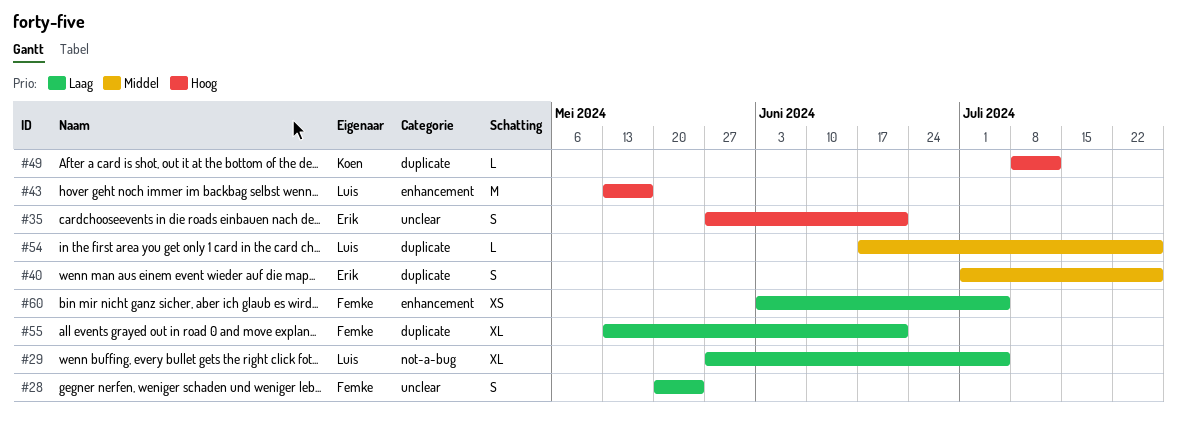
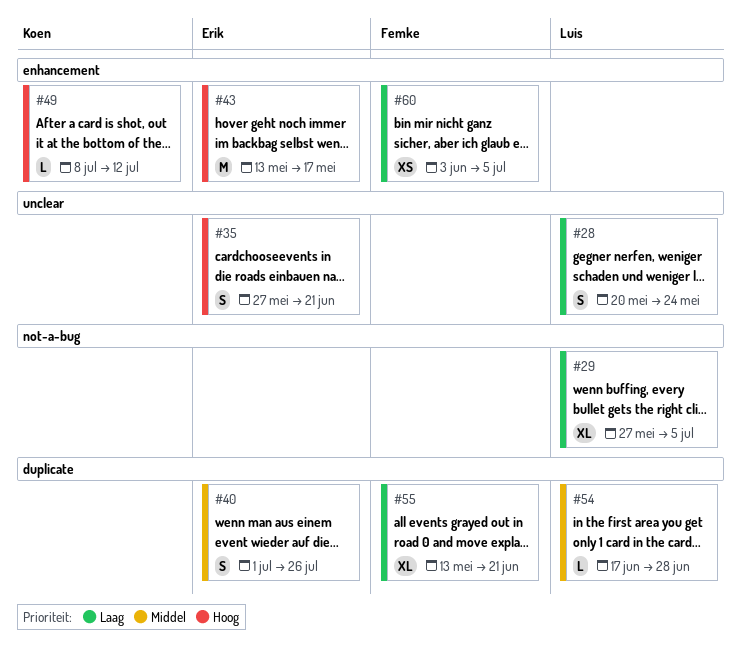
#28, owner: Femke -> Luis
#43, owner: Luis -> Erik
#49, label: duplicate -> enhancement
#54, due: Jul 26 -> Jun 28

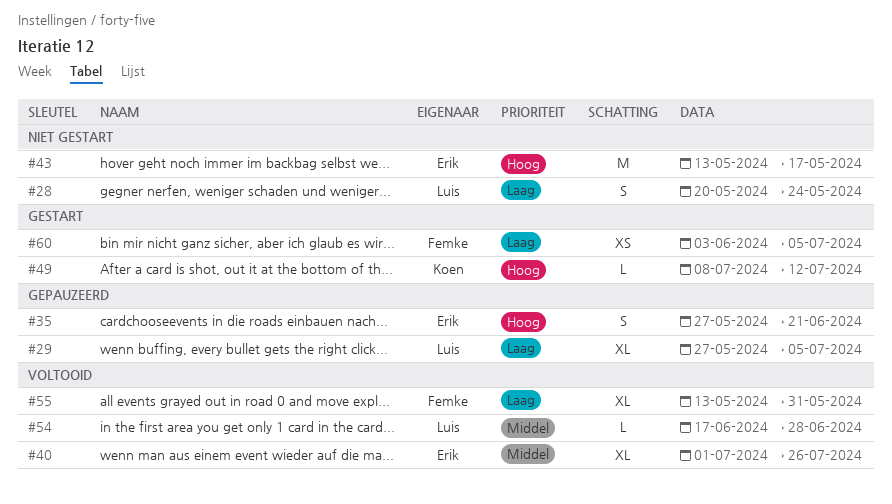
#40, estimate: S -> XL
#55, due: Jun 21 -> May 31

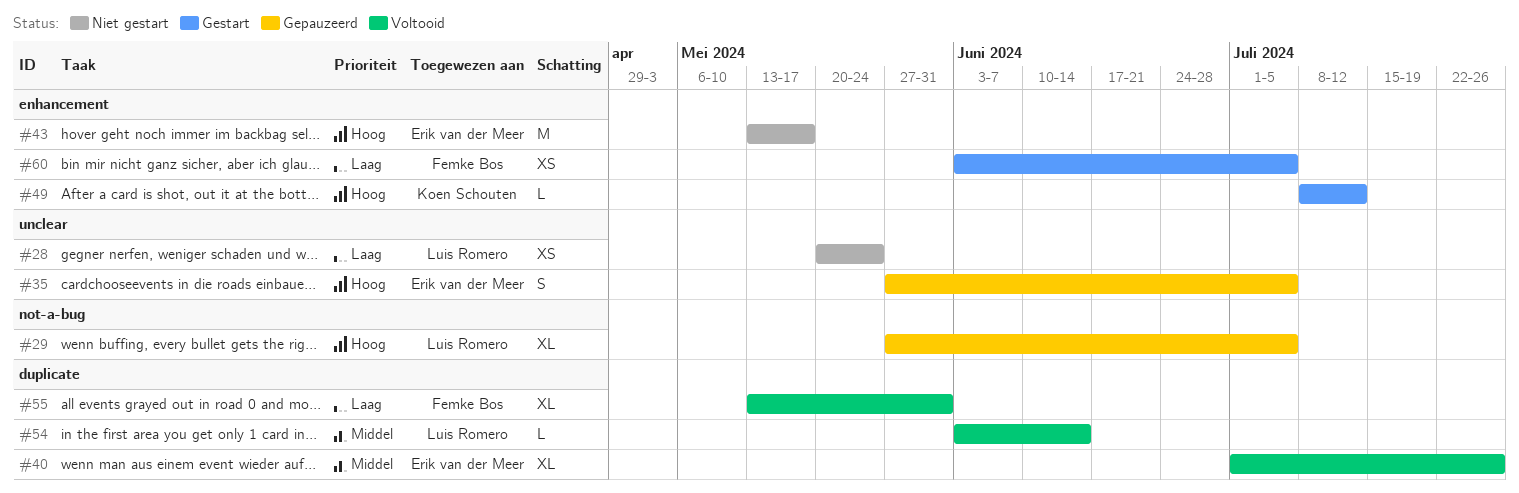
#28, estimate: S -> XS
#29, priority: Laag -> Hoog
#35, due: Jun 21 -> Jul 5
#54, start: Jun 17 -> Jun 3
#54, due: Jun 28 -> Jun 14

